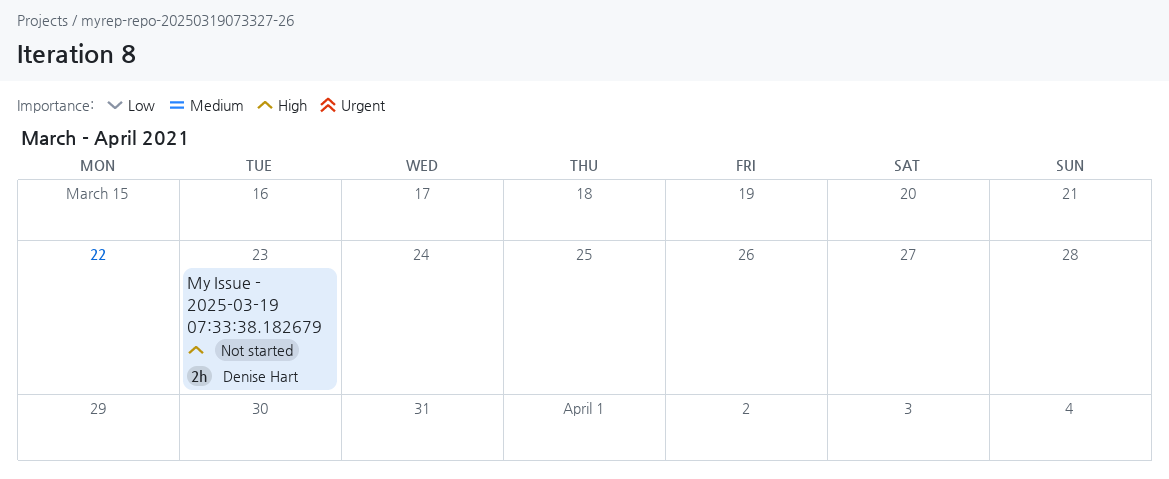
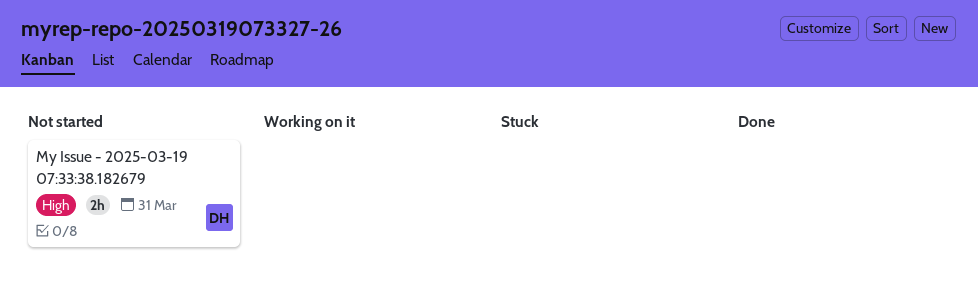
My Issue - 2025-03-19 07:33:38.182679, due: Mar 23 -> Mar 31

